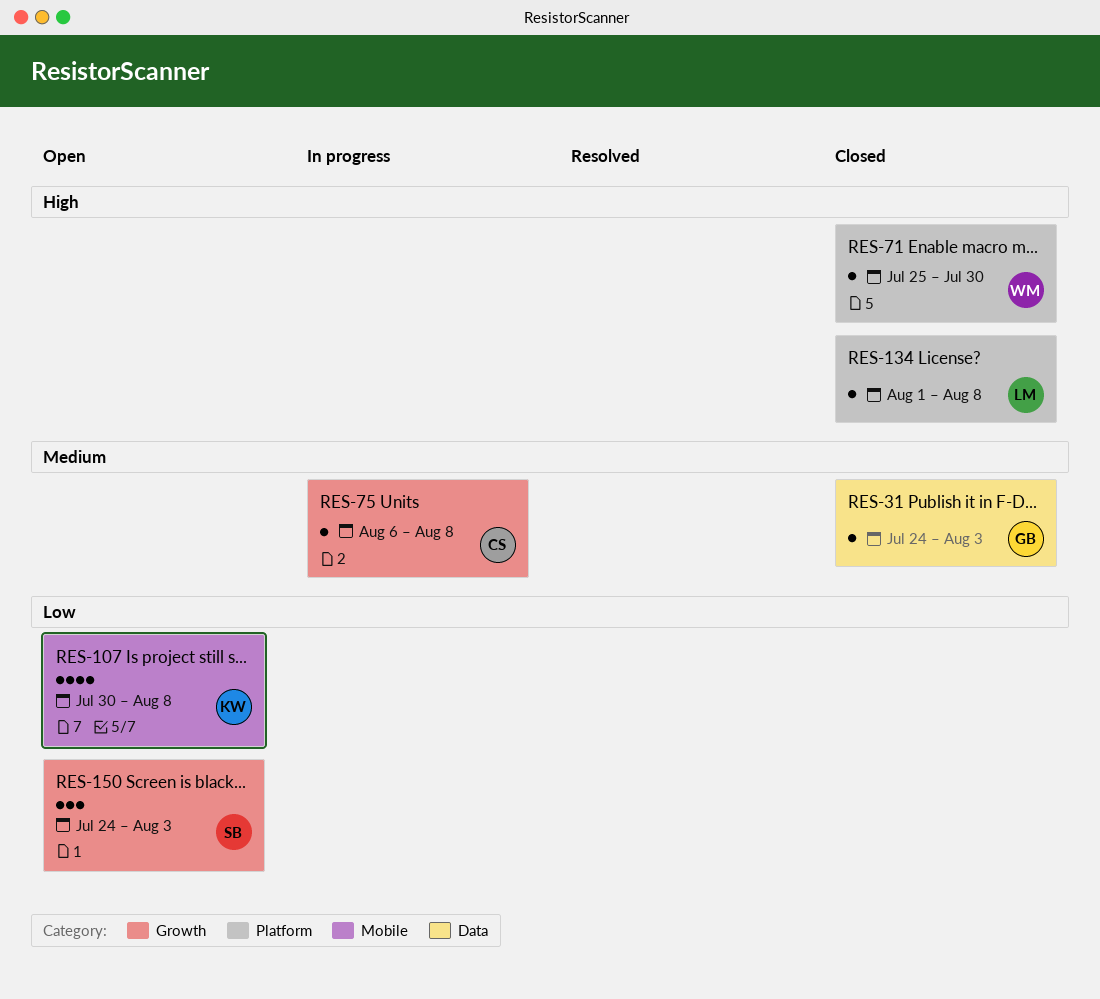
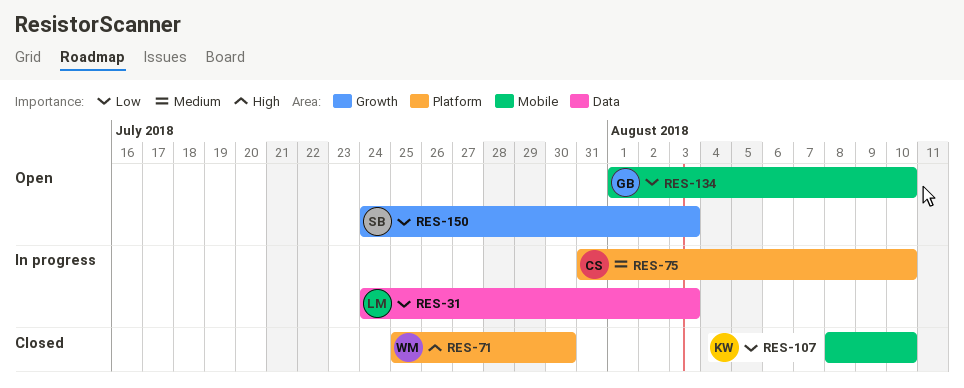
RES-31, status: Closed -> In progress
RES-31, owner: GB -> LM
RES-31, priority: Medium -> Low
RES-75, label: Growth -> Platform
RES-75, start: Aug 6 -> Jul 31
RES-75, due: Aug 8 -> Aug 10
RES-107, status: Open -> Closed
RES-107, start: Jul 30 -> Aug 8
RES-107, due: Aug 8 -> Aug 10
RES-134, status: Closed -> Open
RES-134, owner: LM -> GB
RES-134, priority: High -> Low
RES-134, label: Platform -> Mobile
RES-134, due: Aug 8 -> Aug 10

